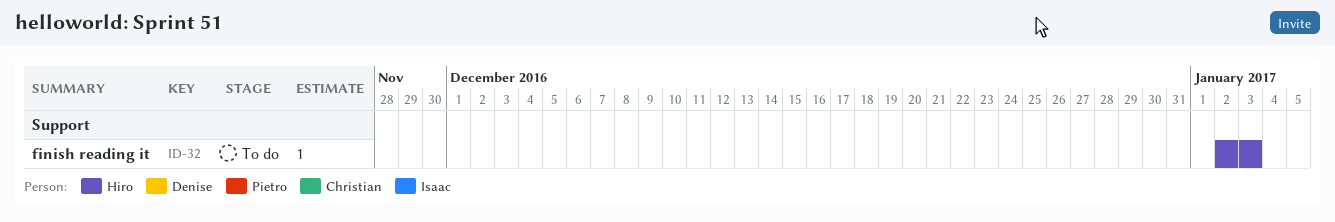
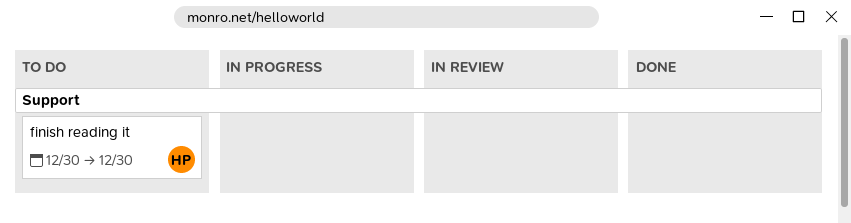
finish reading it, start: Jan 2 -> Dec 30
finish reading it, due: Jan 3 -> Dec 30

